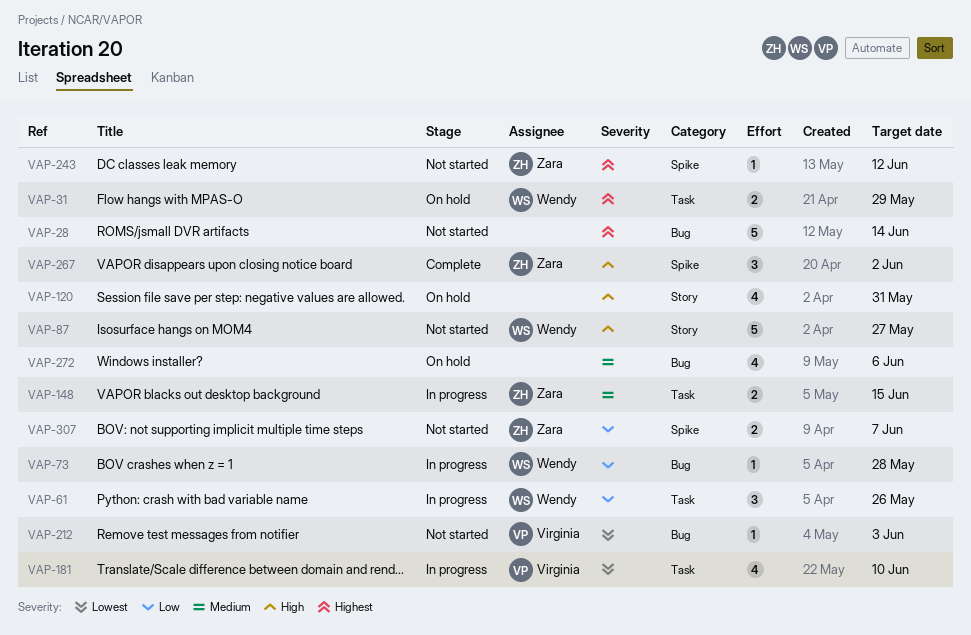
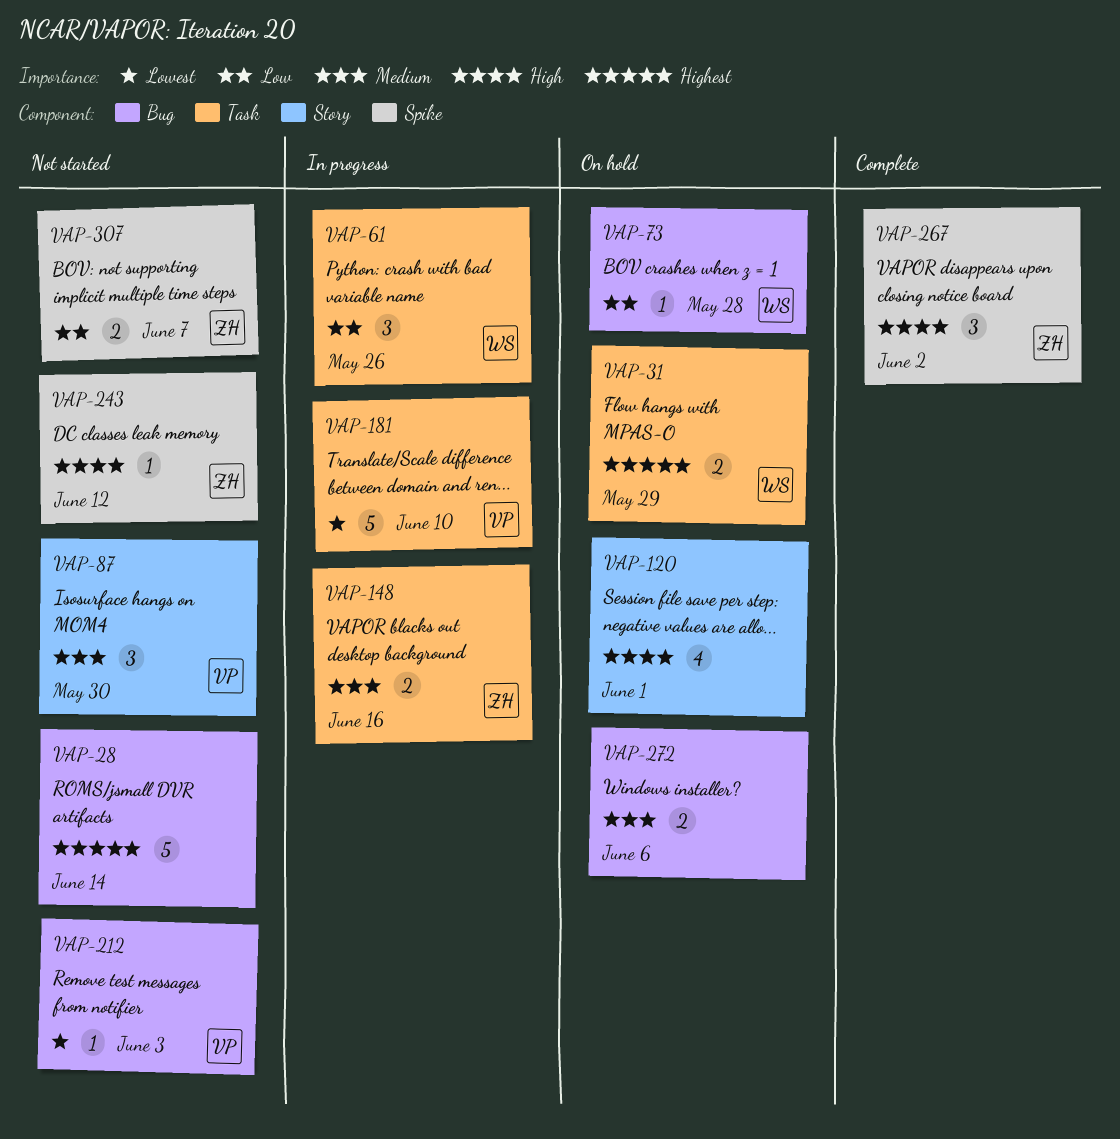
VAP-73, status: In progress -> On hold
VAP-87, owner: Wendy -> Virginia
VAP-87, priority: High -> Medium
VAP-87, estimate: 5 -> 3
VAP-87, due: May 27 -> May 30
VAP-120, due: May 31 -> Jun 1
VAP-148, due: Jun 15 -> Jun 16
VAP-181, estimate: 4 -> 5
VAP-243, priority: Highest -> High
VAP-272, estimate: 4 -> 2

